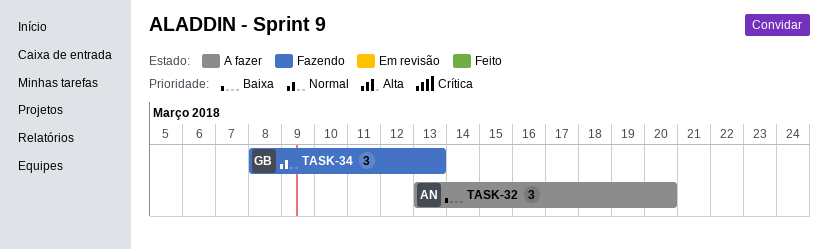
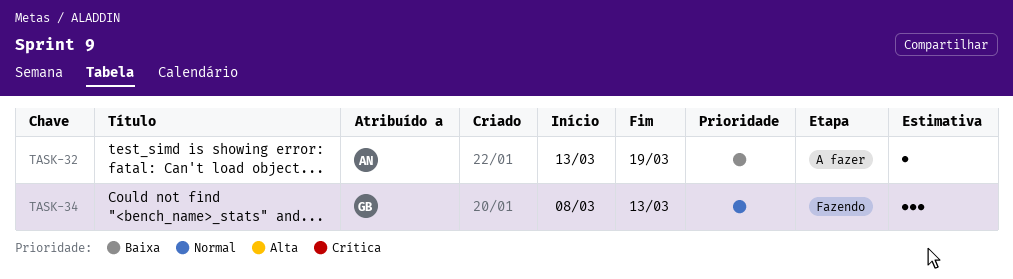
TASK-32, estimate: 3 -> 1
TASK-32, due: Mar 20 -> Mar 19

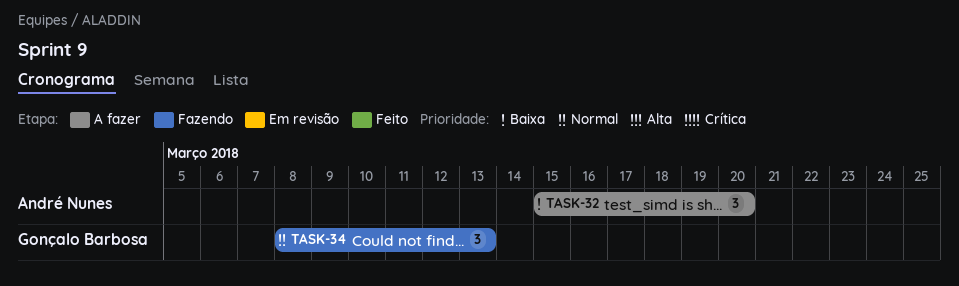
TASK-32, estimate: 1 -> 3
TASK-32, start: Mar 13 -> Mar 15
TASK-32, due: Mar 19 -> Mar 20

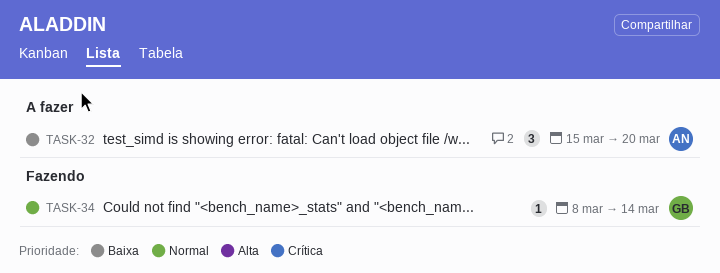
TASK-34, estimate: 3 -> 1
TASK-34, due: Mar 13 -> Mar 14

